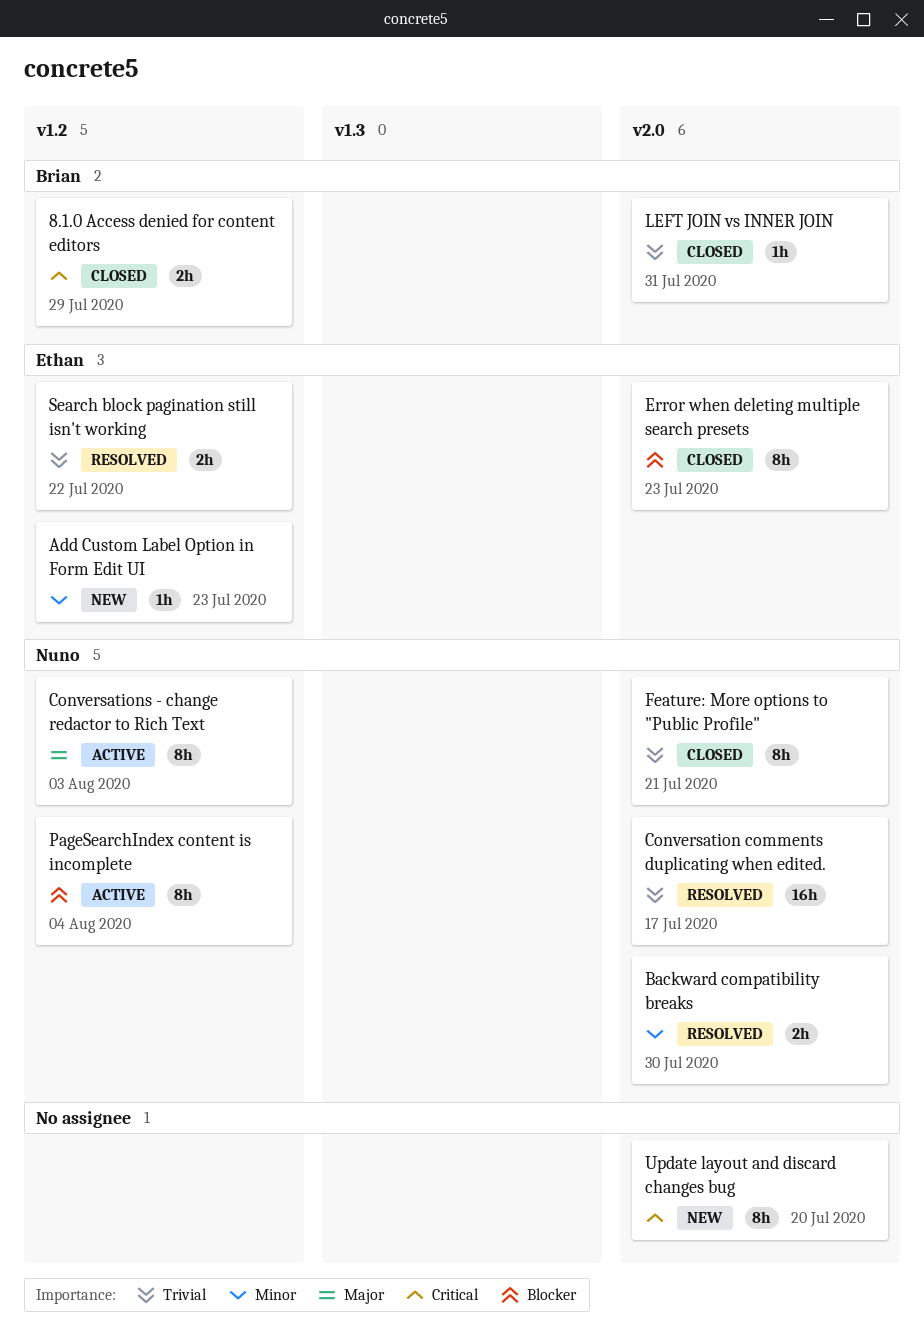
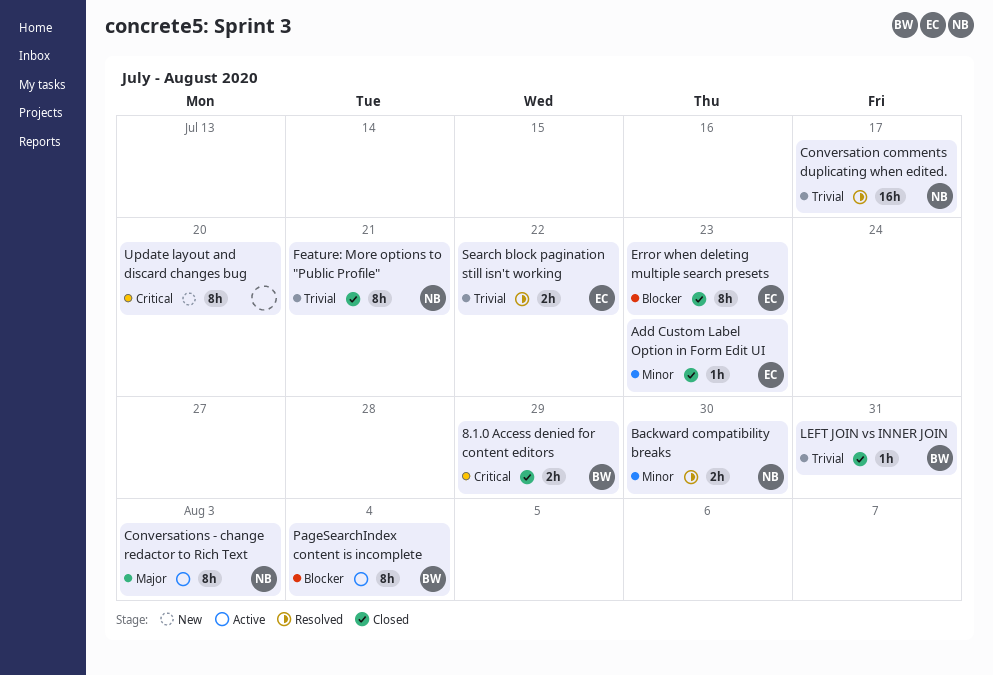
Add Custom Label Option in Form Edit UI, status: New -> Closed
PageSearchIndex content is incomplete, owner: Nuno -> Brian

